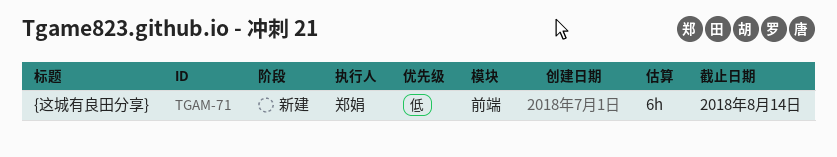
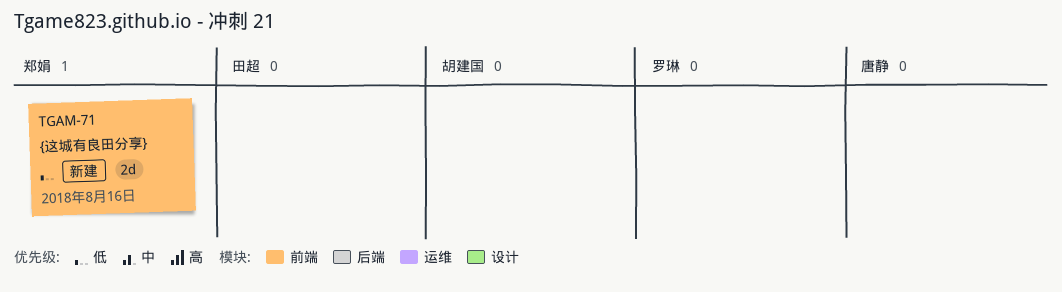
TGAM-71, estimate: 6h -> 2d
TGAM-71, due: Aug 14 -> Aug 16

